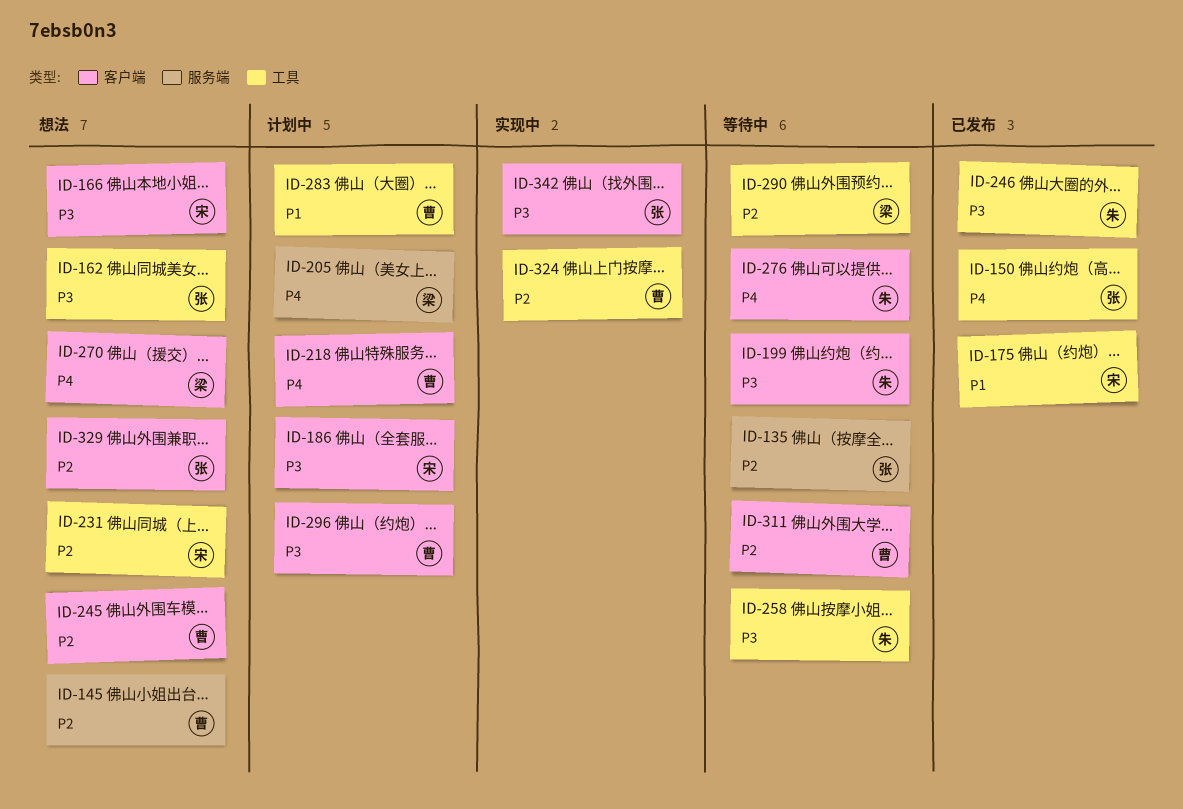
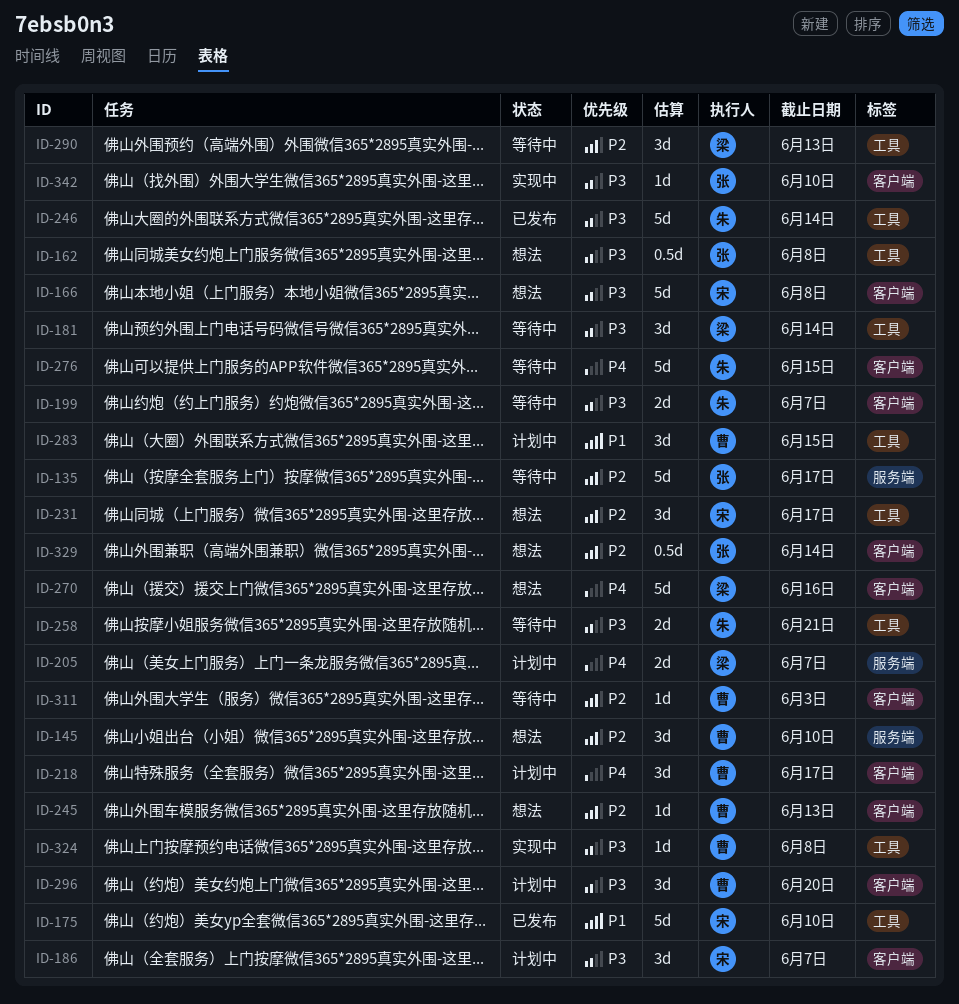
ID-150: present -> none
ID-181: none -> present
ID-324, priority: P2 -> P3

